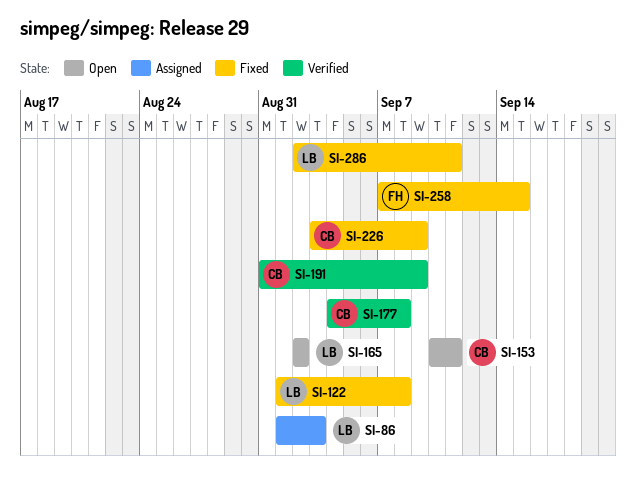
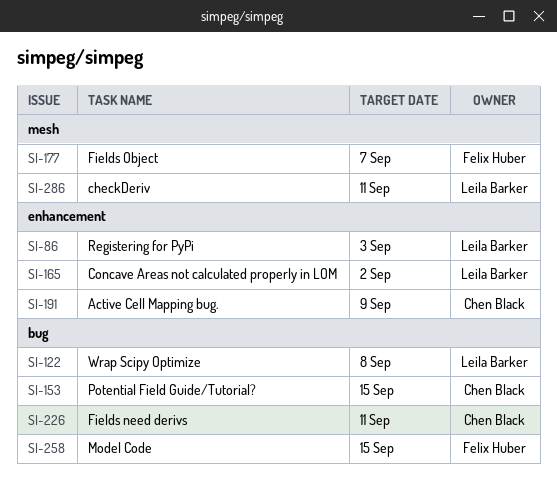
SI-153, due: Sep 11 -> Sep 15
SI-177, owner: Chen Black -> Felix Huber
SI-177, due: Sep 8 -> Sep 7
SI-226, due: Sep 9 -> Sep 11

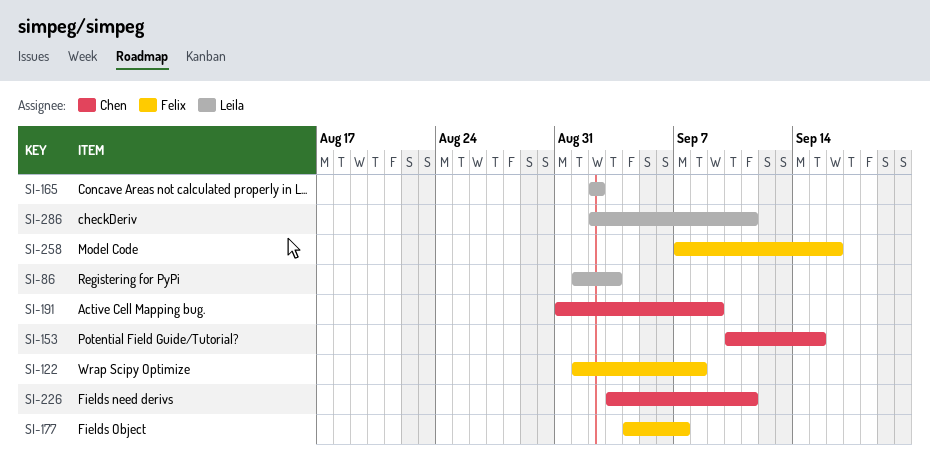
SI-122, owner: Leila Barker -> Felix Huber
SI-258, due: Sep 15 -> Sep 16

